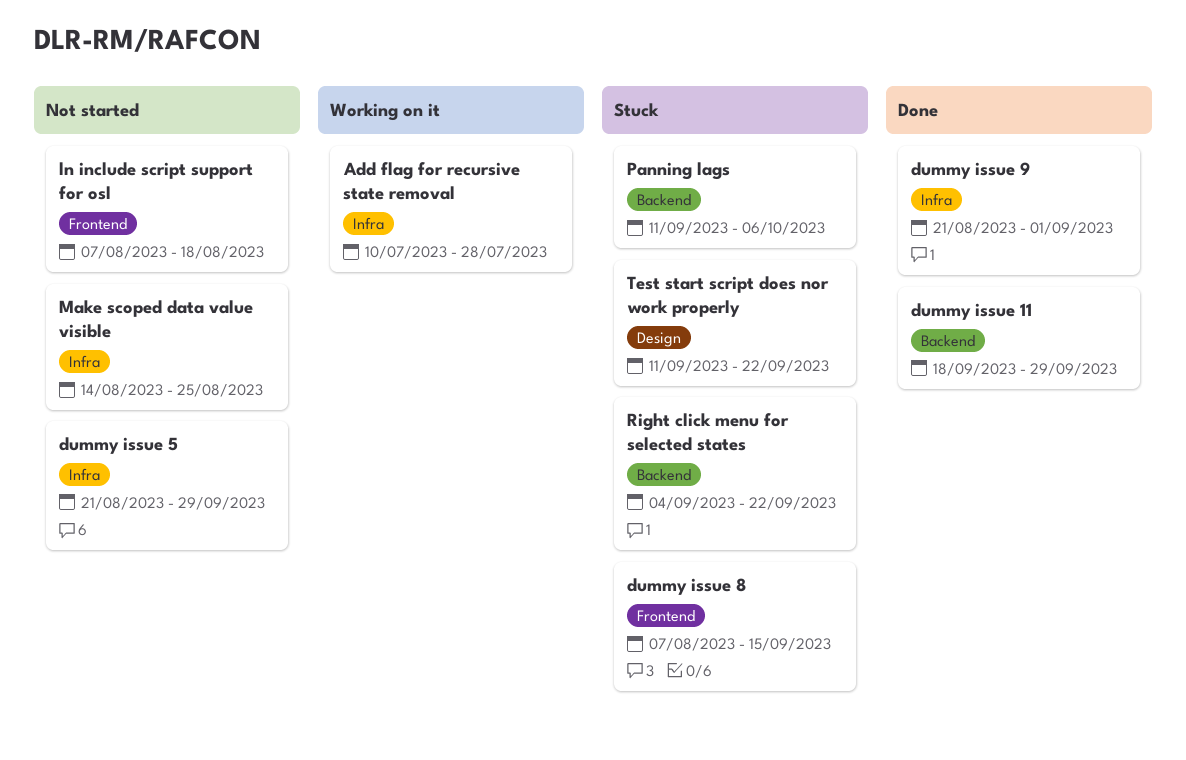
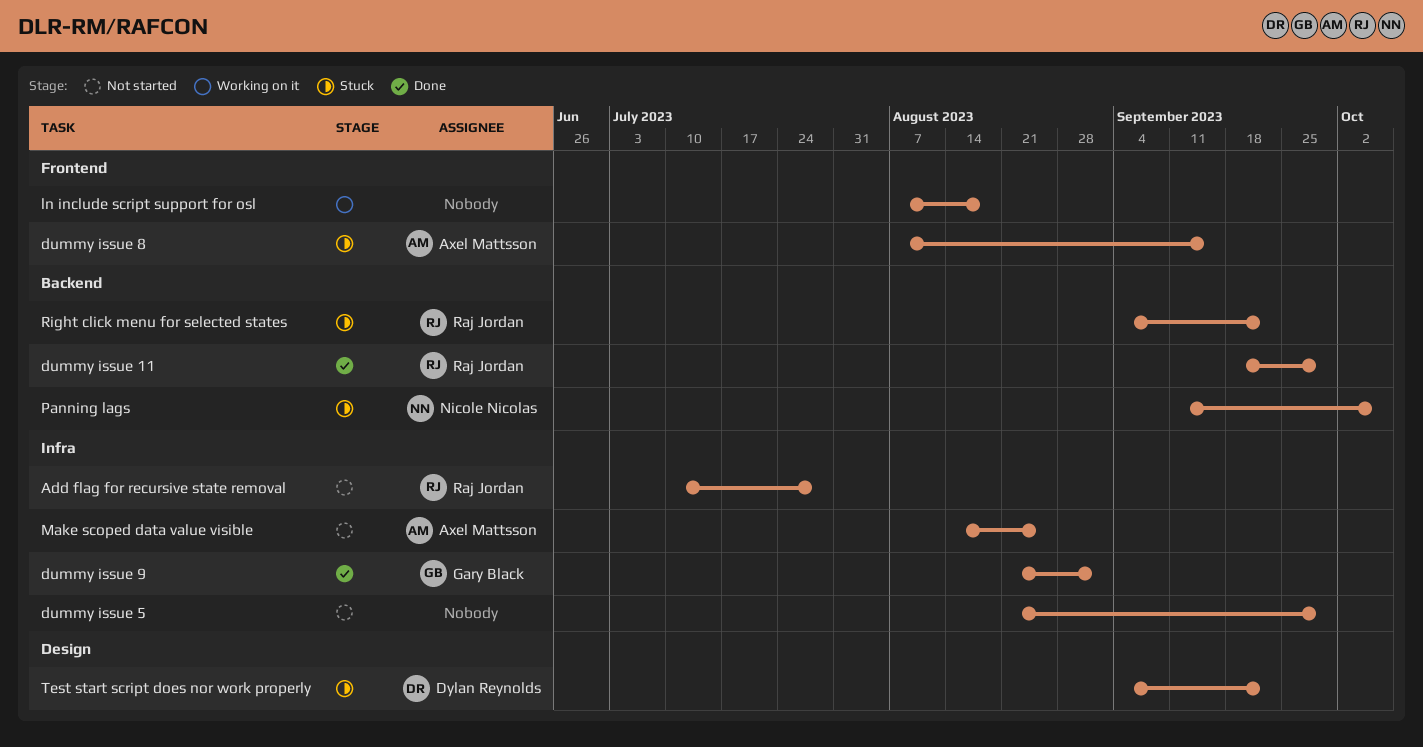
Add flag for recursive state removal, status: Working on it -> Not started
ln include script support for osl, status: Not started -> Working on it
Test start script does nor work properly, start: Sep 11 -> Sep 4

